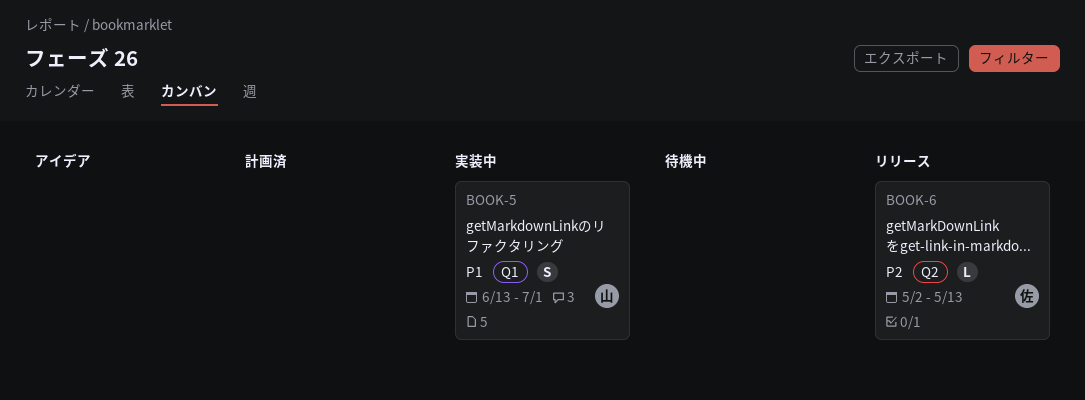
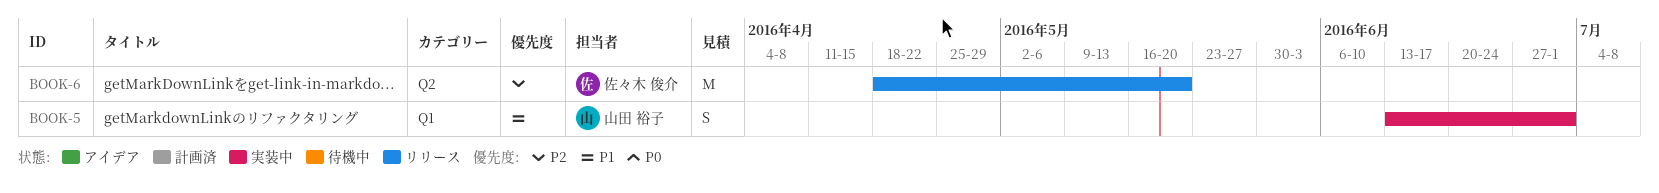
BOOK-6, estimate: L -> M
BOOK-6, start: May 2 -> Apr 18
BOOK-6, due: May 13 -> May 20

